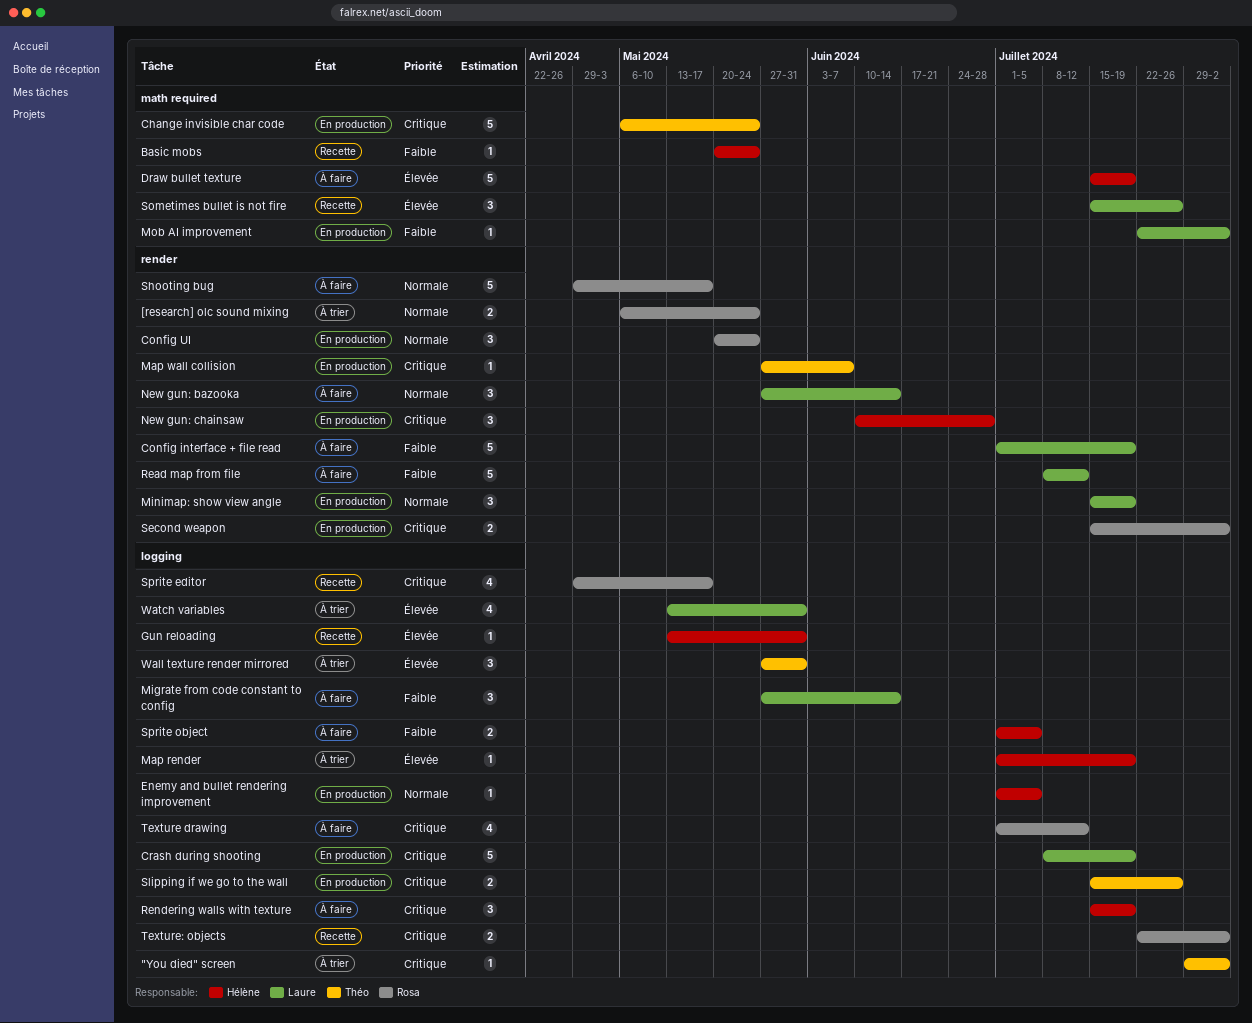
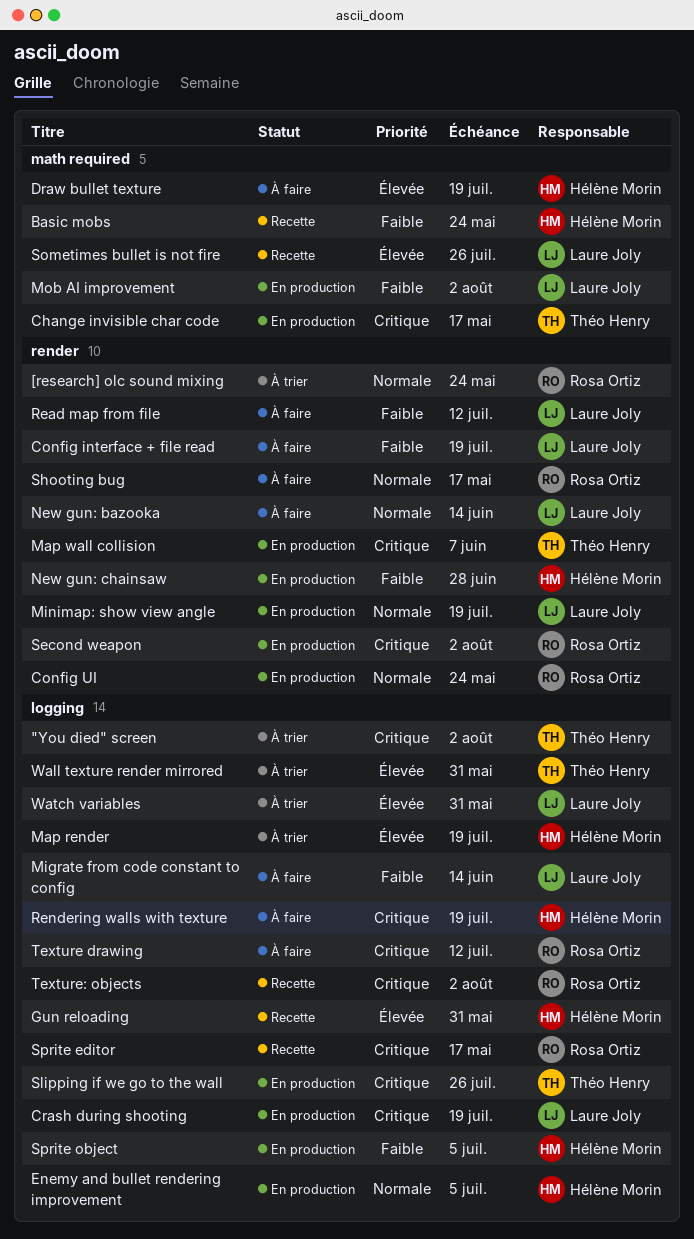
Change invisible char code, due: May 24 -> May 17
New gun: chainsaw, priority: Critique -> Faible
Sprite object, status: À faire -> En production

